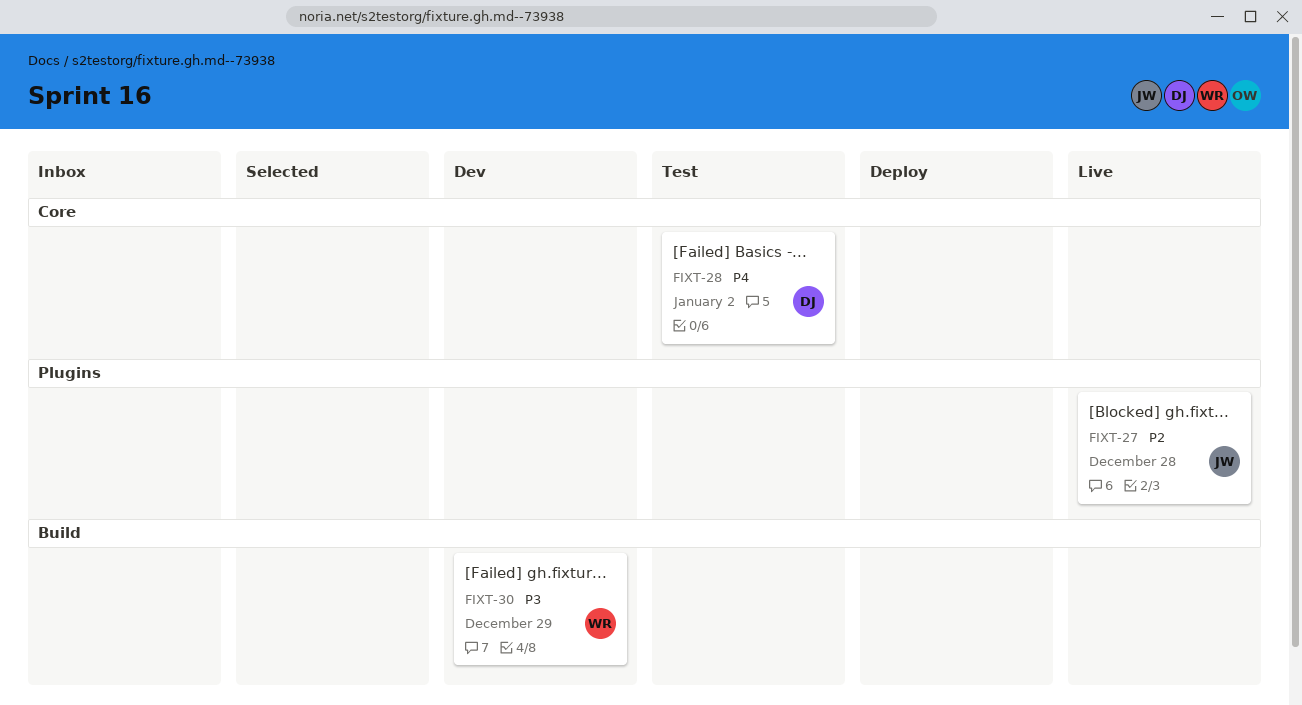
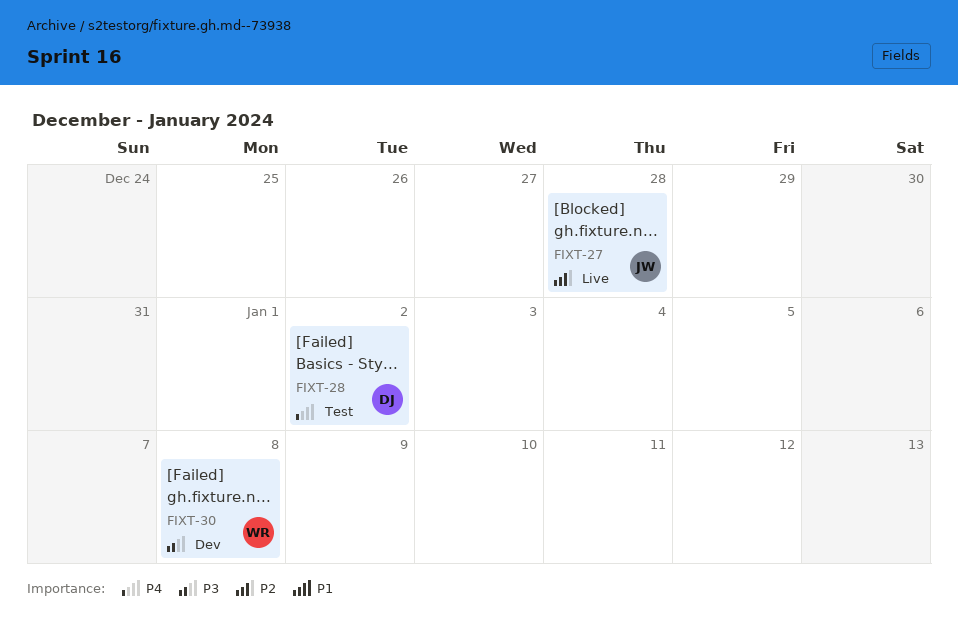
FIXT-30, due: Dec 29 -> Jan 8

